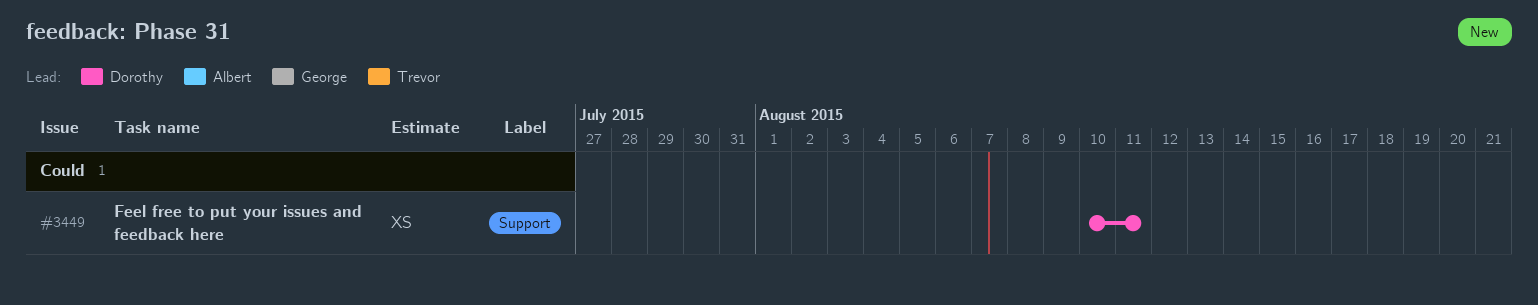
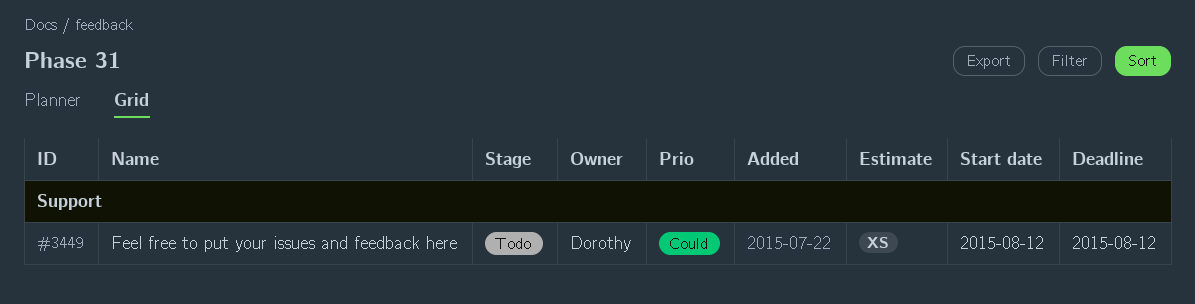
#3449, start: Aug 10 -> Aug 12
#3449, due: Aug 11 -> Aug 12

